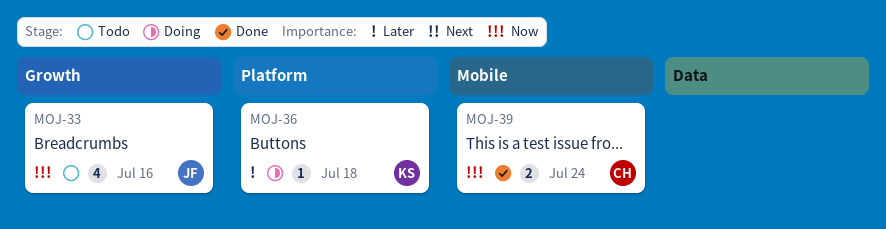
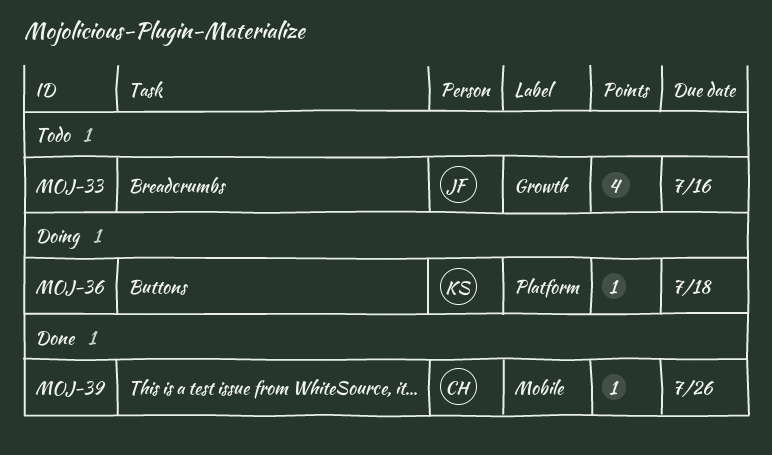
MOJ-39, estimate: 2 -> 1
MOJ-39, due: Jul 24 -> Jul 26

